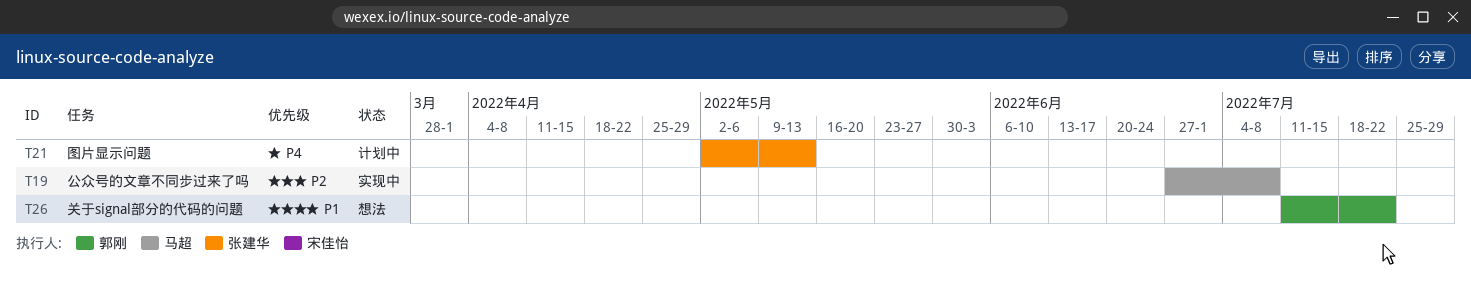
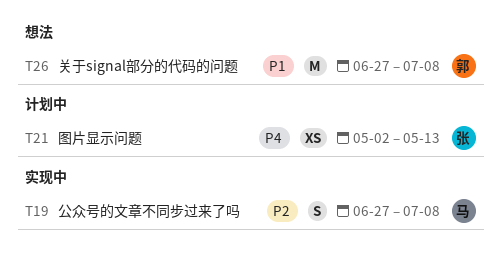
T26, start: Jul 11 -> Jun 27
T26, due: Jul 22 -> Jul 8

